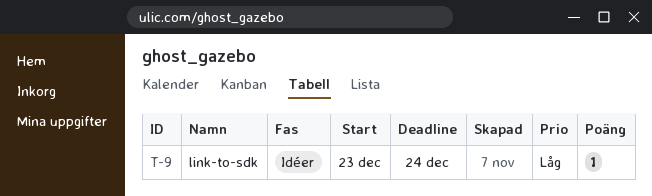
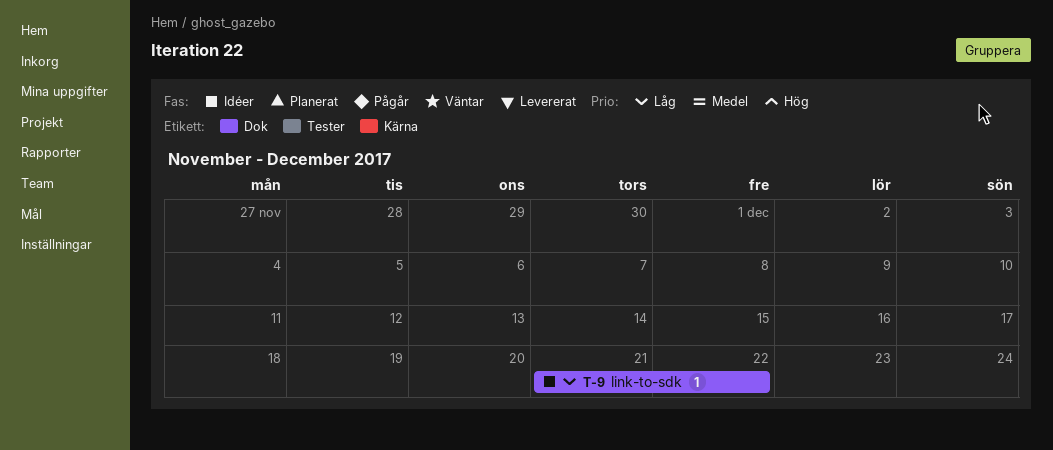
T-9, start: Dec 23 -> Dec 21
T-9, due: Dec 24 -> Dec 22

